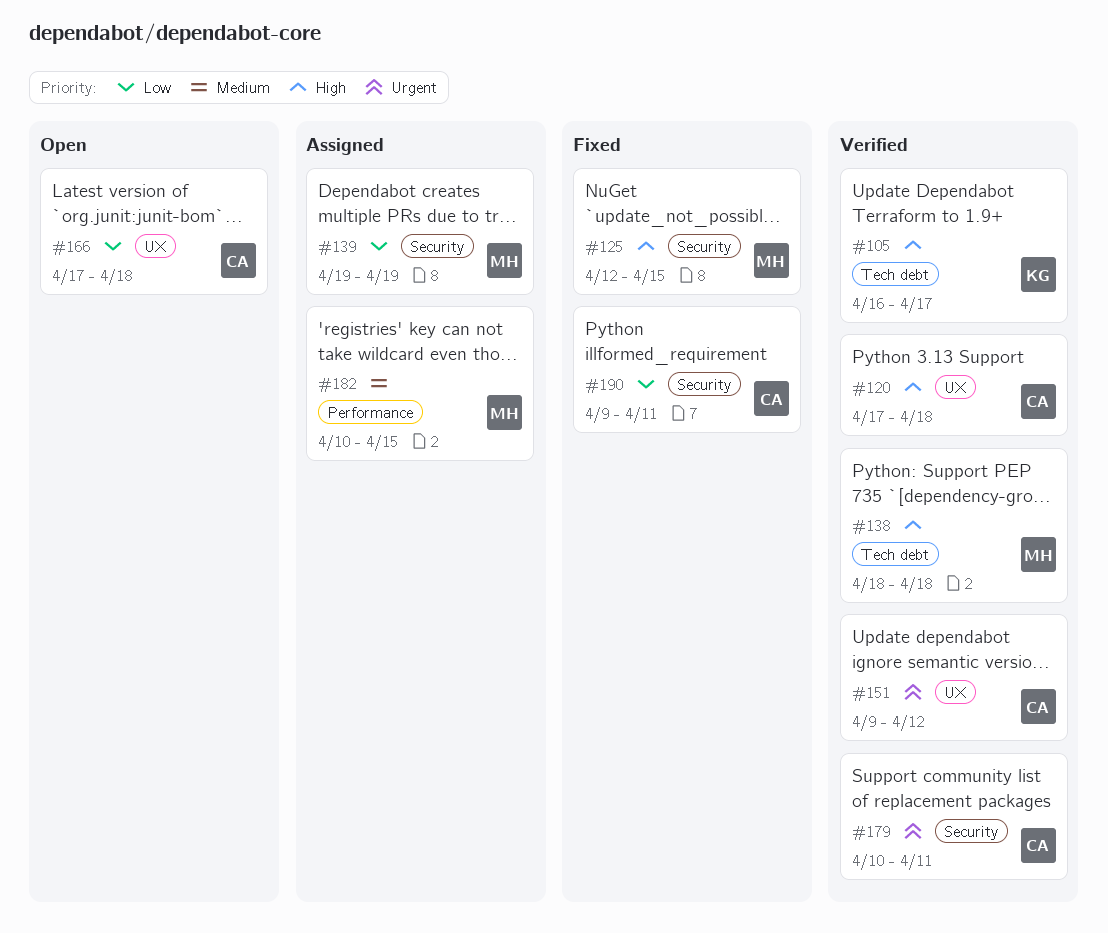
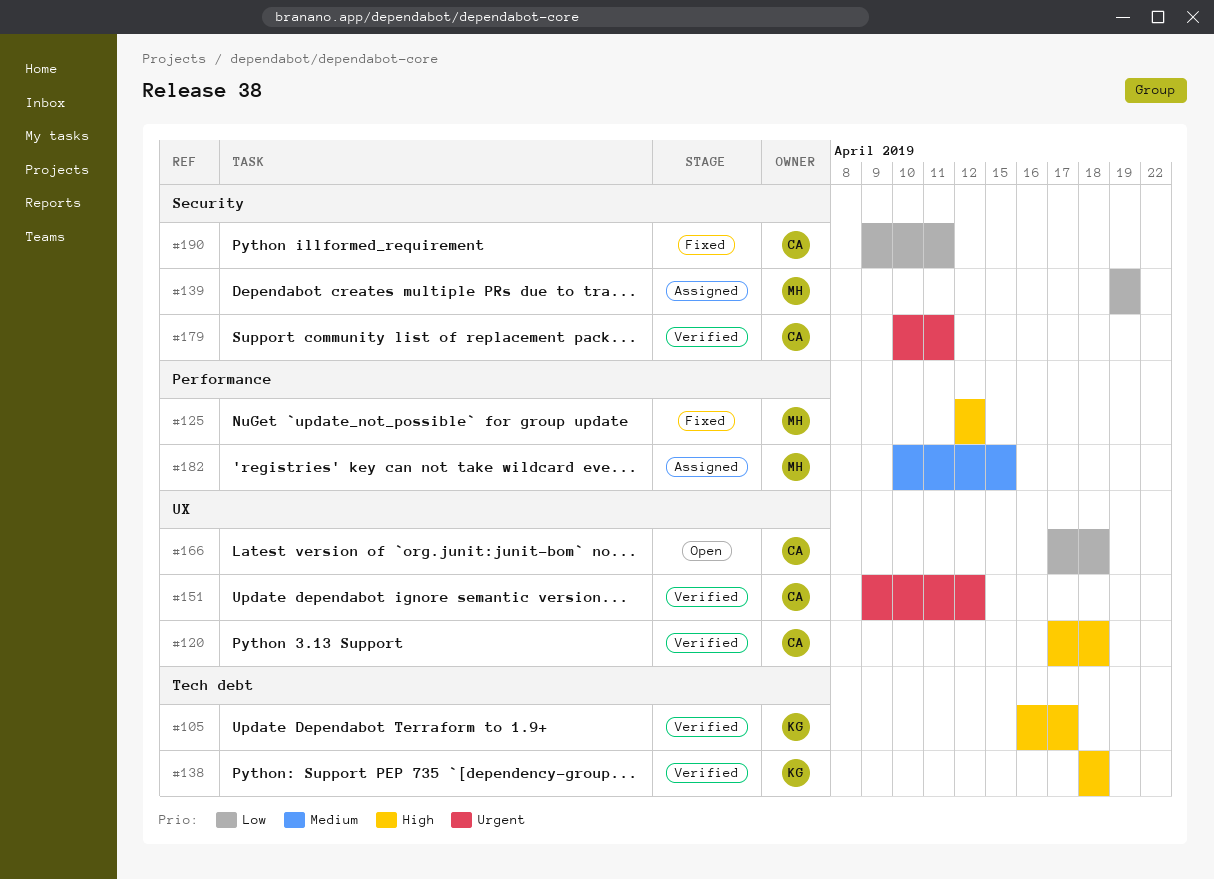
#125, label: Security -> Performance
#125, due: Apr 15 -> Apr 12
#138, owner: MH -> KG

